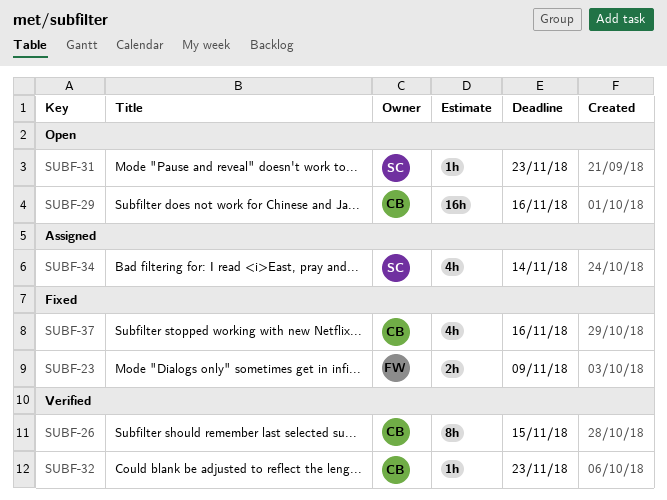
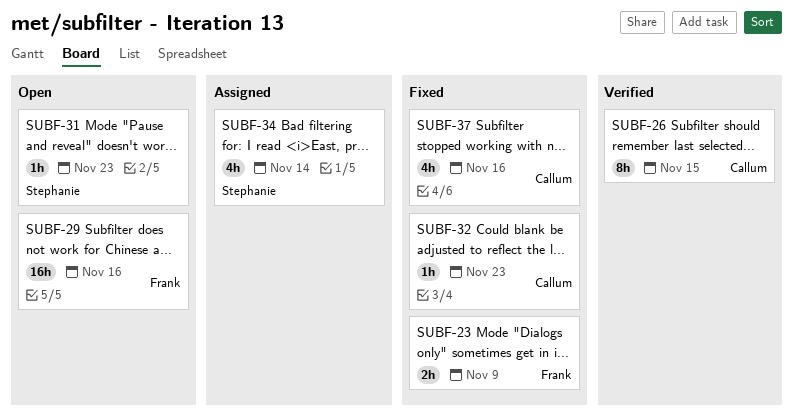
SUBF-29, owner: Callum -> Frank
SUBF-32, status: Verified -> Fixed

